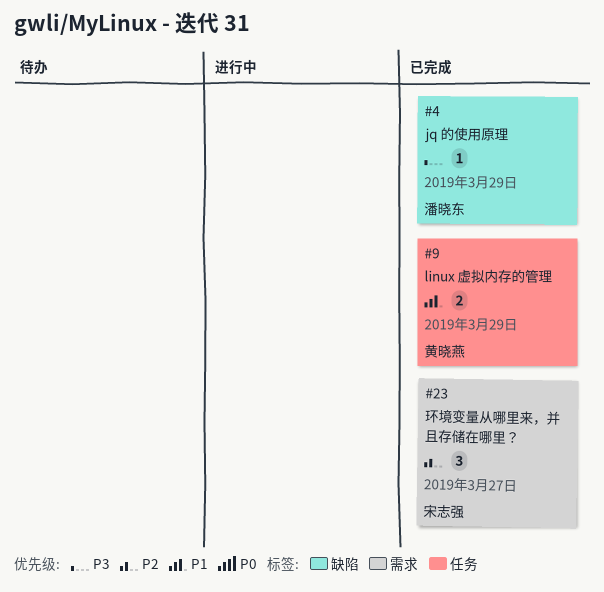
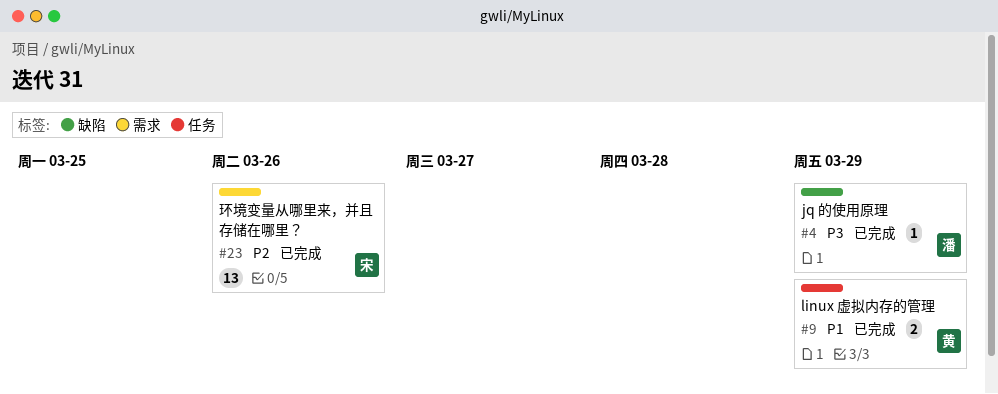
#23, estimate: 3 -> 13
#23, due: Mar 27 -> Mar 26

